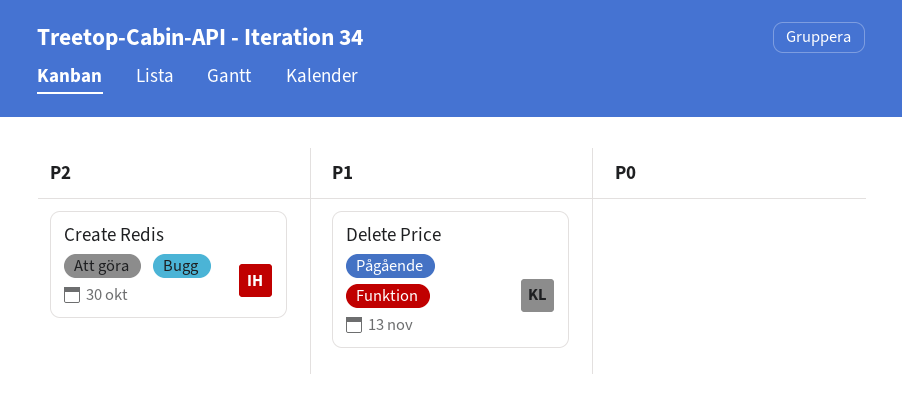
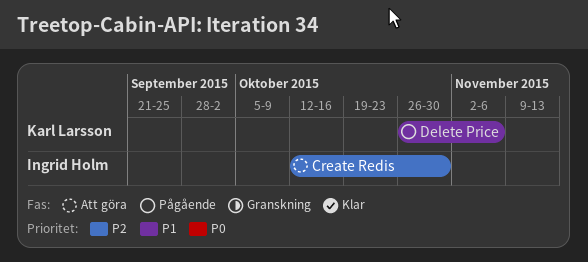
Delete Price, due: Nov 13 -> Nov 6

